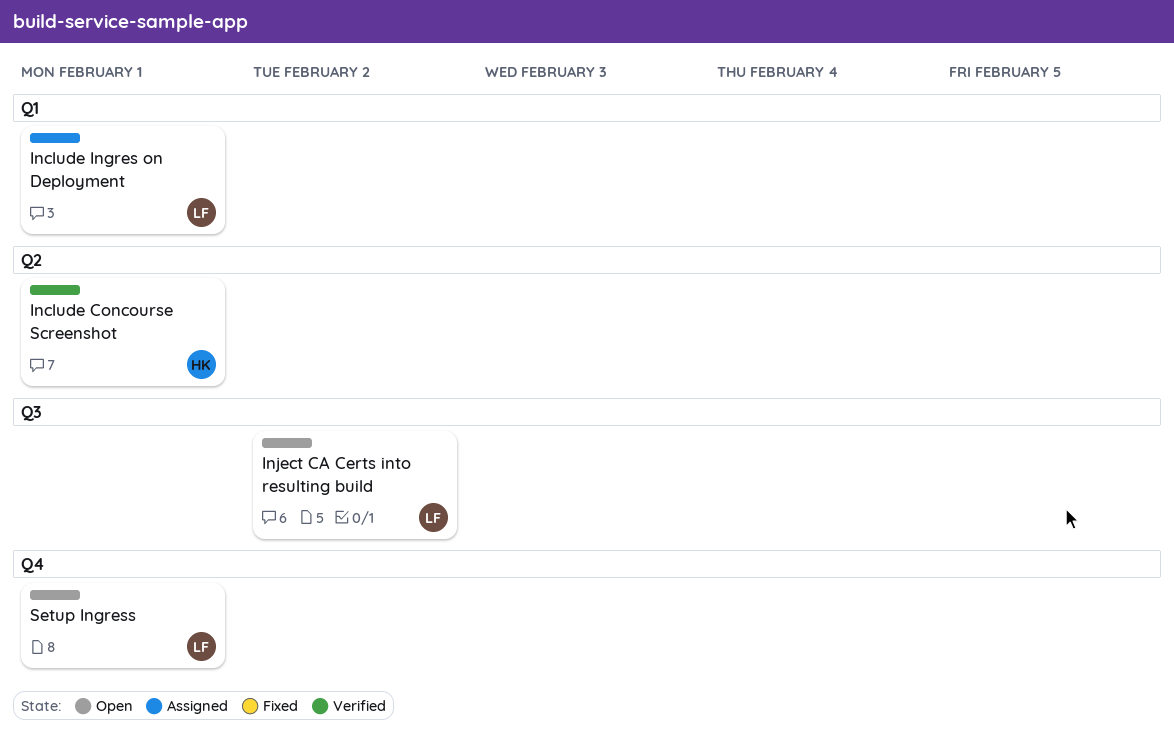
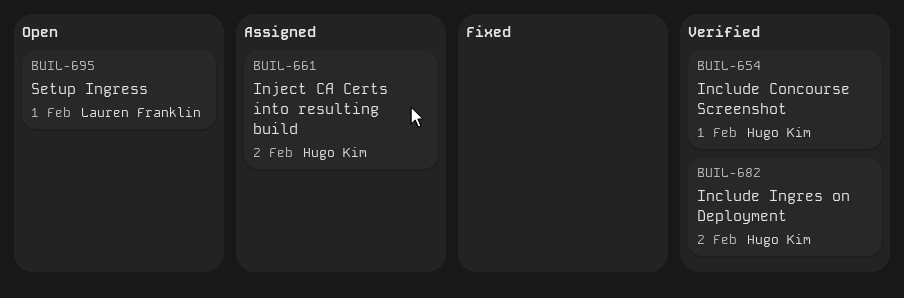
Include Ingres on Deployment, status: Assigned -> Verified
Include Ingres on Deployment, owner: Lauren Franklin -> Hugo Kim
Include Ingres on Deployment, due: Feb 1 -> Feb 2
Inject CA Certs into resulting build, status: Open -> Assigned
Inject CA Certs into resulting build, owner: Lauren Franklin -> Hugo Kim

